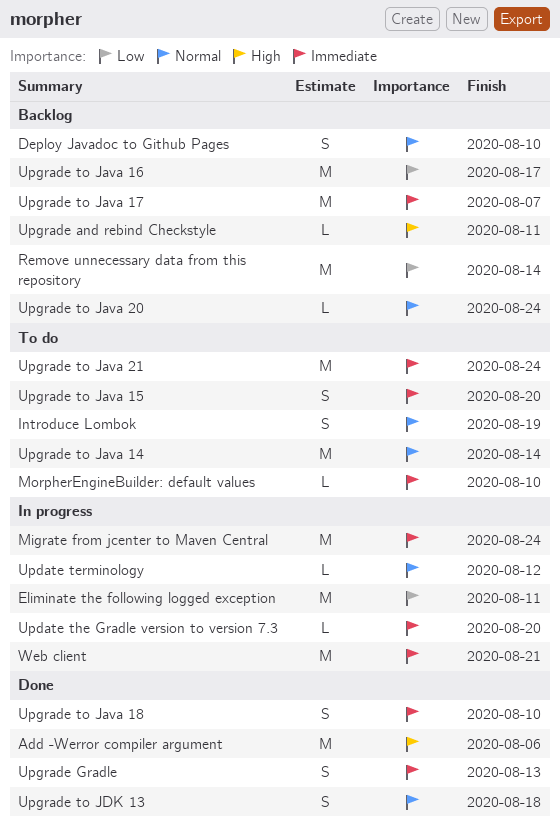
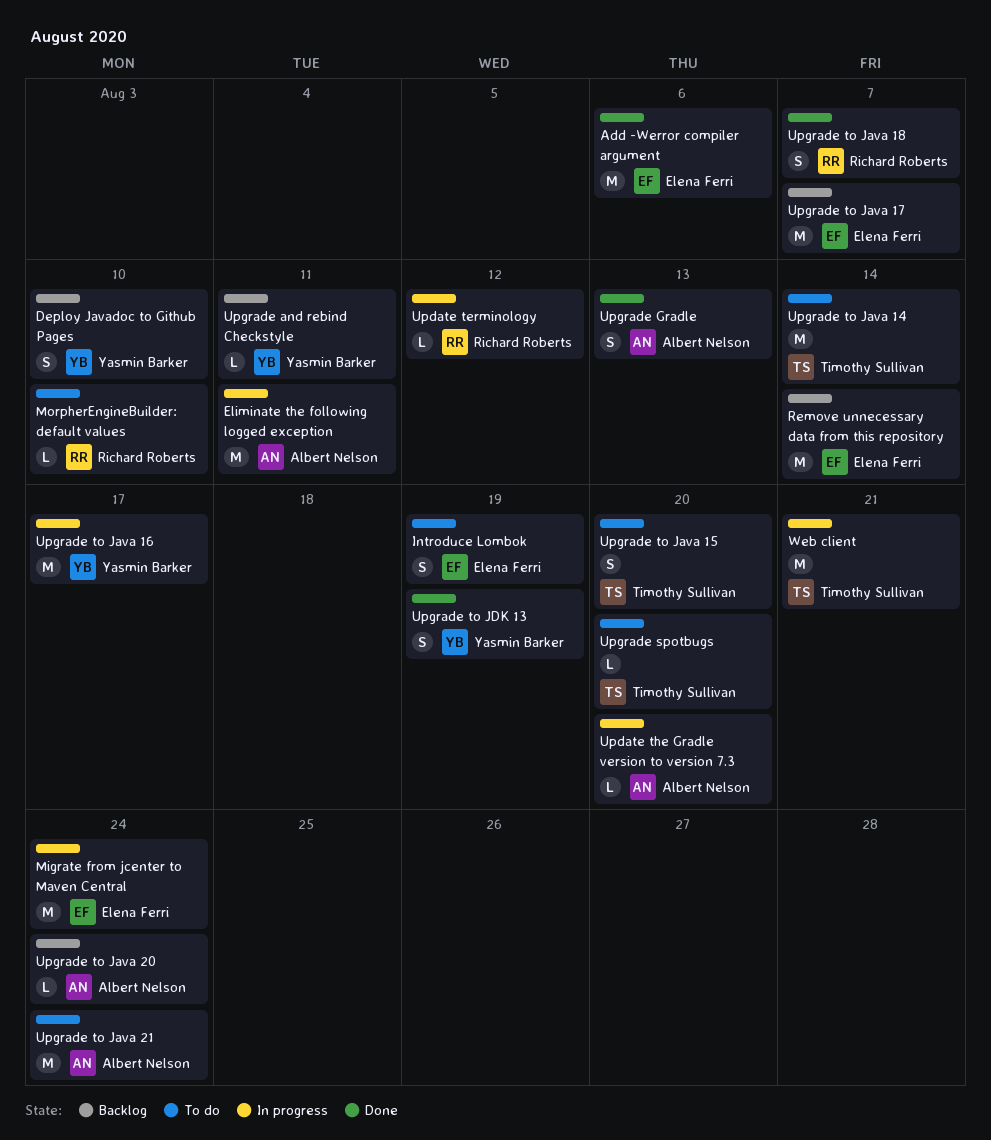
Upgrade spotbugs: none -> present
Upgrade to Java 16, status: Backlog -> In progress
Upgrade to Java 18, due: Aug 10 -> Aug 7
Upgrade to JDK 13, due: Aug 18 -> Aug 19

